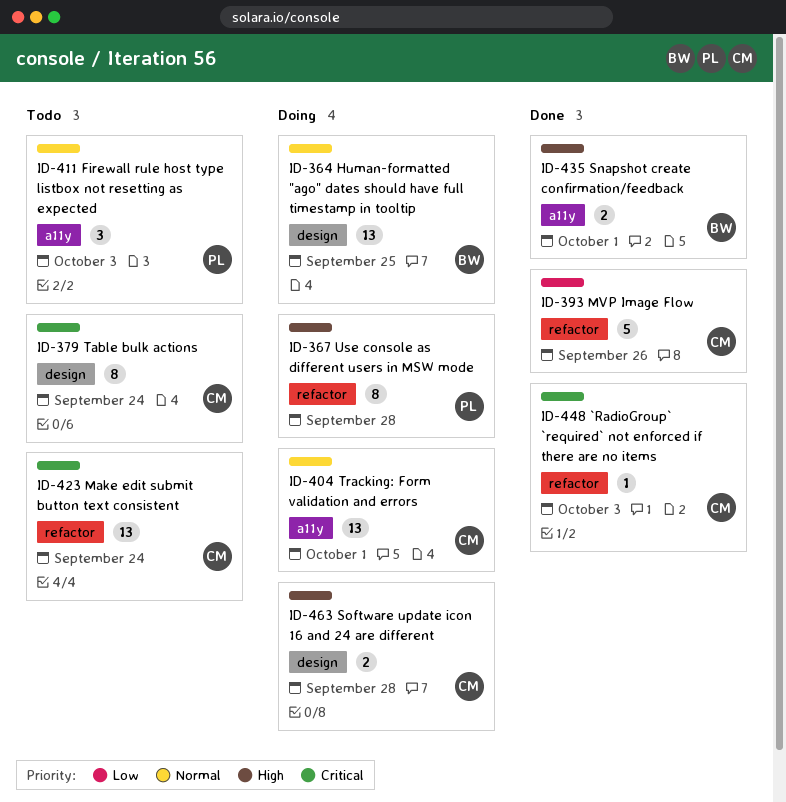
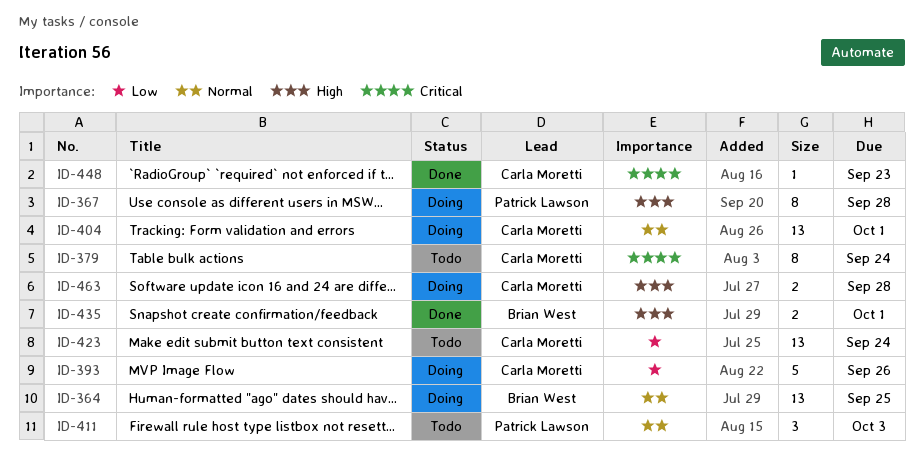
ID-393, status: Done -> Doing
ID-423, priority: Critical -> Low
ID-448, due: Oct 3 -> Sep 23

